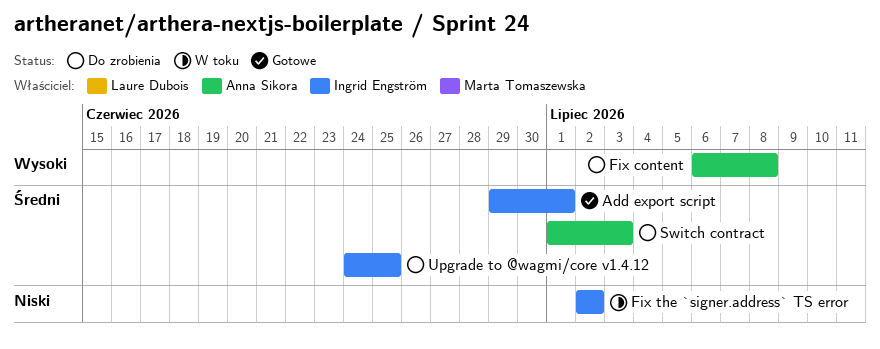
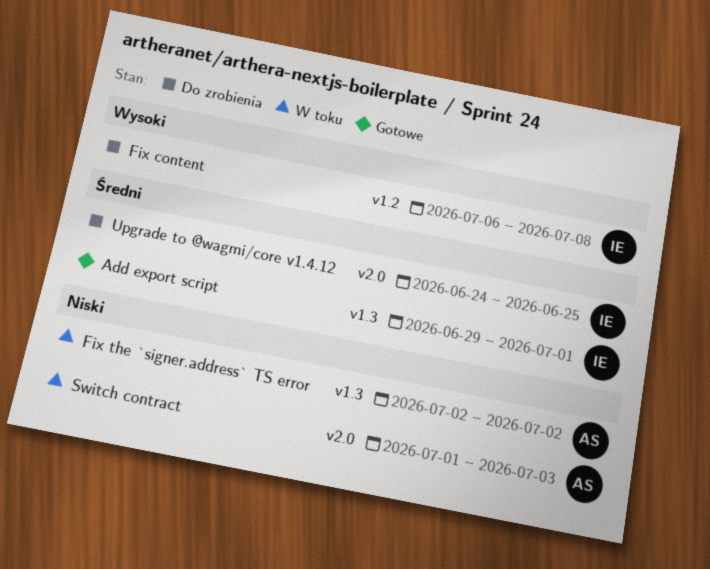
Fix content, owner: Anna Sikora -> Ingrid Engström
Fix the `signer.address` TS error, owner: Ingrid Engström -> Anna Sikora
Switch contract, status: Do zrobienia -> W toku
Switch contract, priority: Średni -> Niski

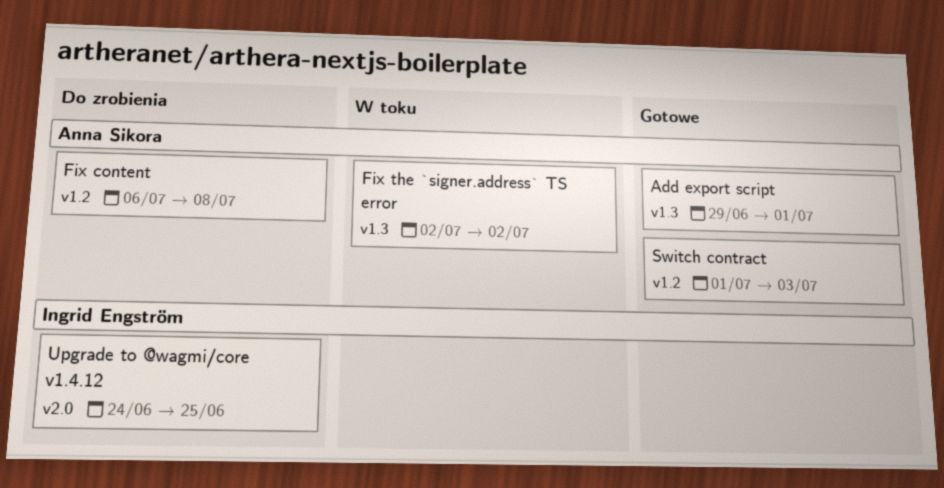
Add export script, owner: Ingrid Engström -> Anna Sikora
Fix content, owner: Ingrid Engström -> Anna Sikora
Switch contract, status: W toku -> Gotowe
Switch contract, label: v2.0 -> v1.2

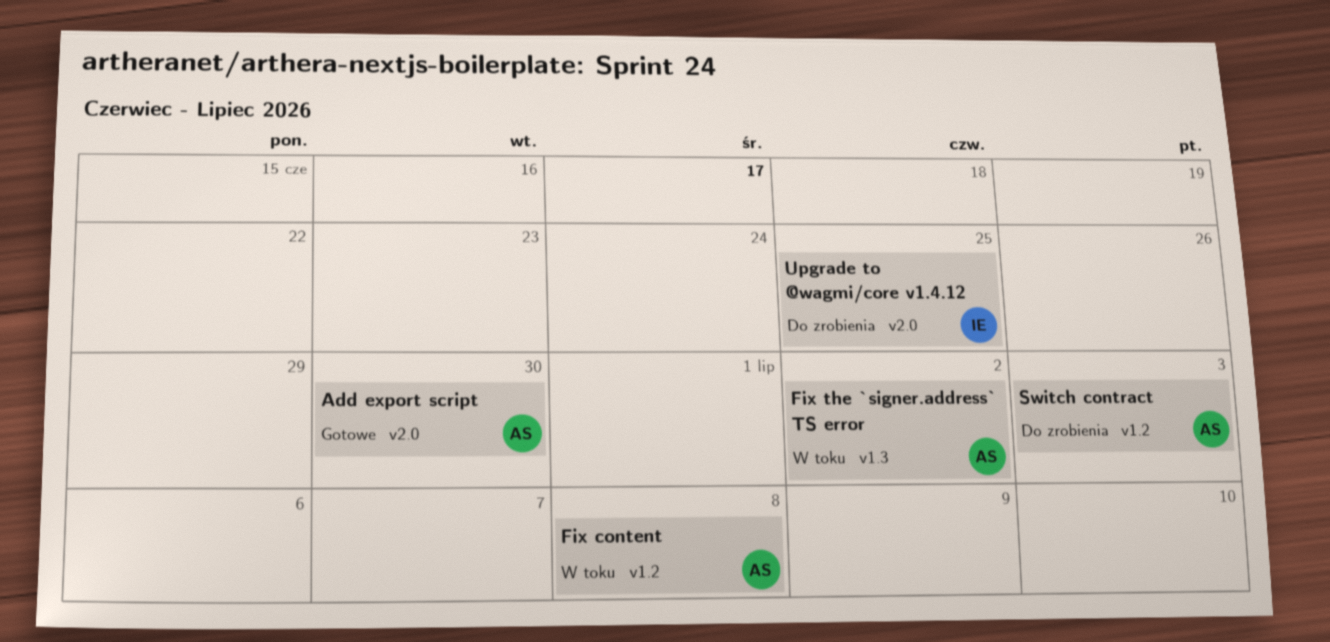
Add export script, label: v1.3 -> v2.0
Add export script, due: Jul 1 -> Jun 30
Fix content, status: Do zrobienia -> W toku
Switch contract, status: Gotowe -> Do zrobienia

